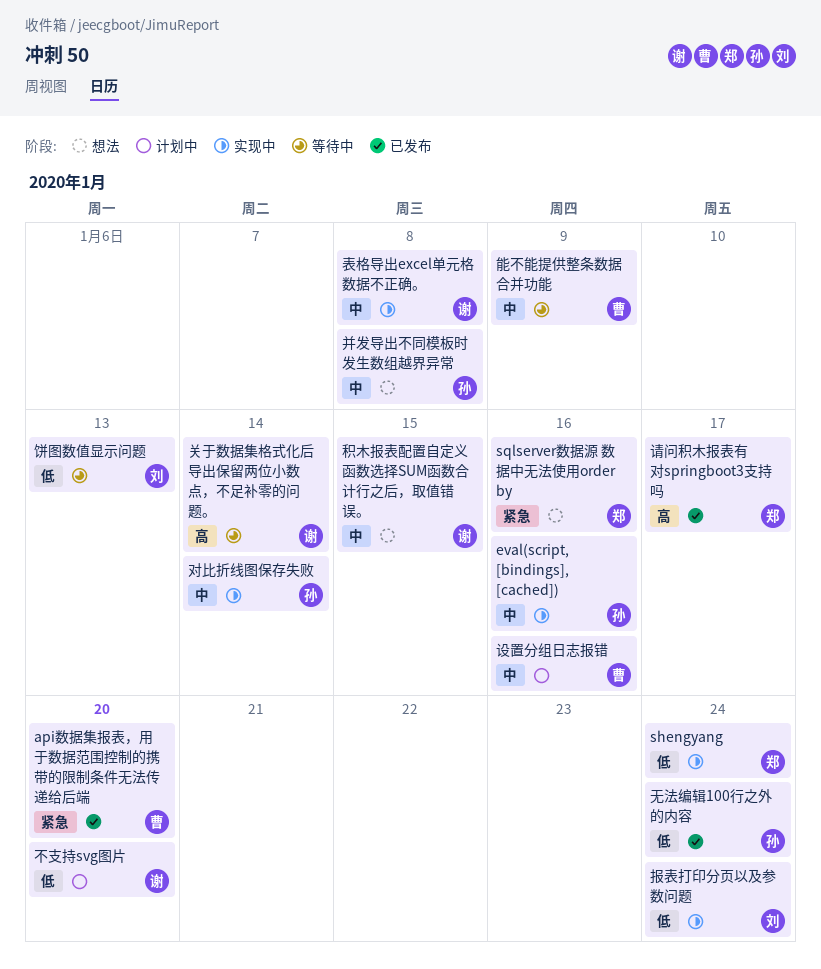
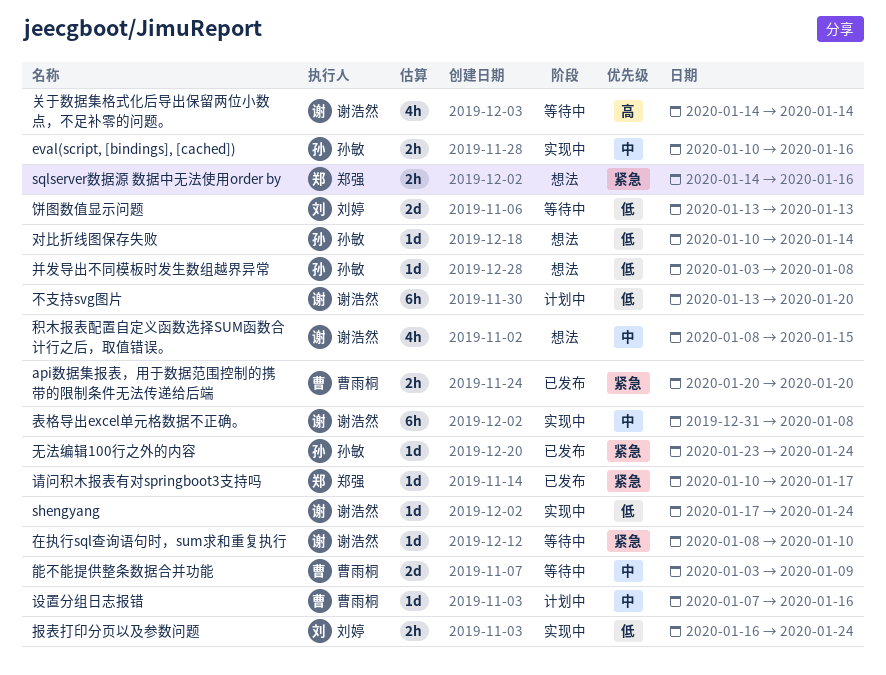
shengyang, owner: 郑强 -> 谢浩然
在执行sql查询语句时，sum求和重复执行: none -> present
对比折线图保存失败, status: 实现中 -> 想法
对比折线图保存失败, priority: 中 -> 低
并发导出不同模板时发生数组越界异常, priority: 中 -> 低
无法编辑100行之外的内容, priority: 低 -> 紧急
请问积木报表有对springboot3支持吗, priority: 高 -> 紧急

